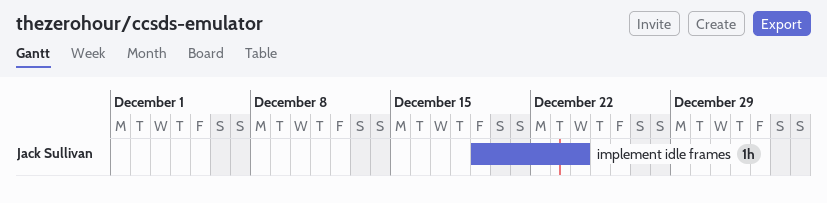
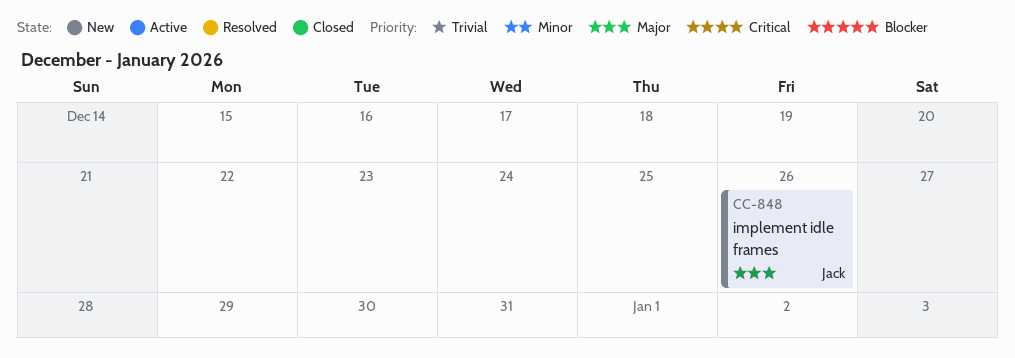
implement idle frames, due: Dec 24 -> Dec 26

